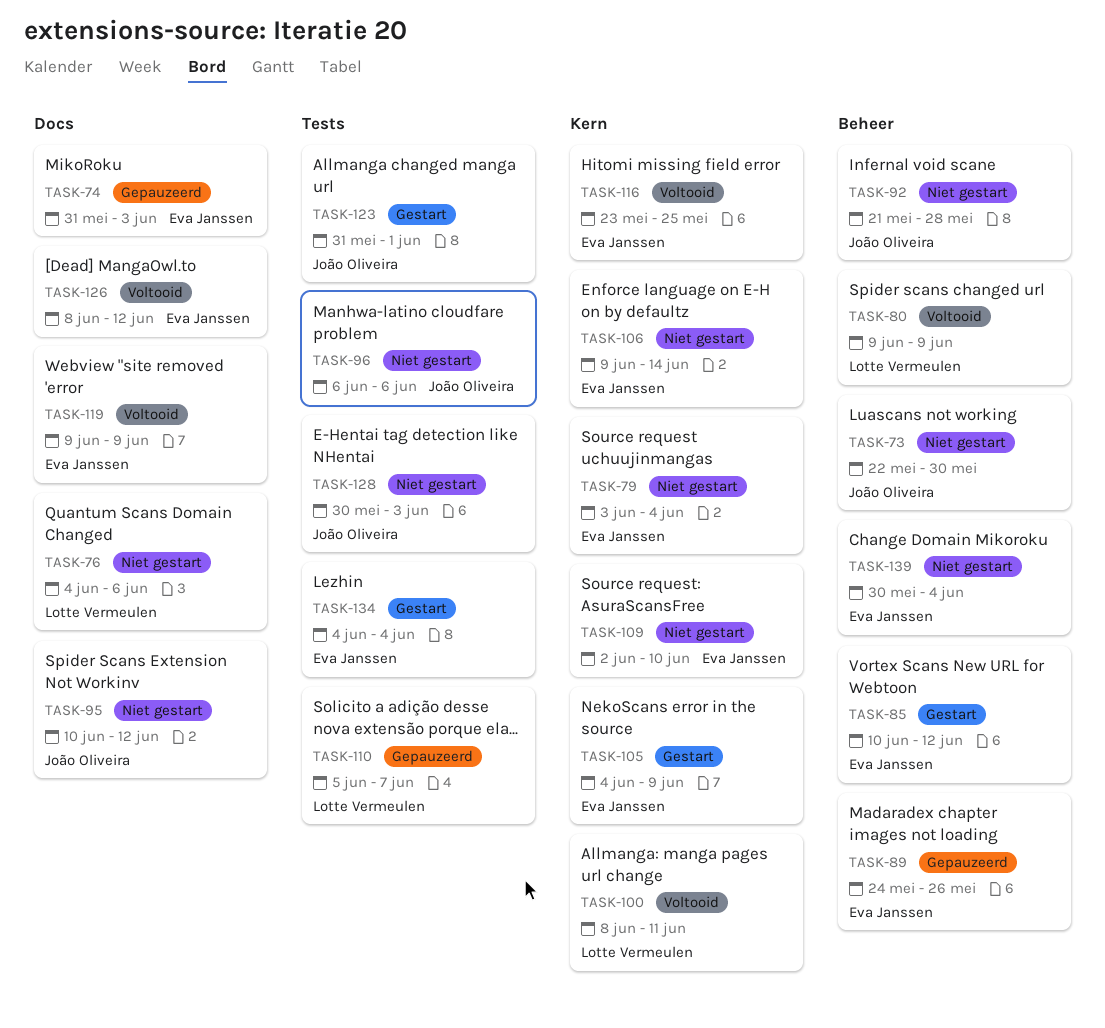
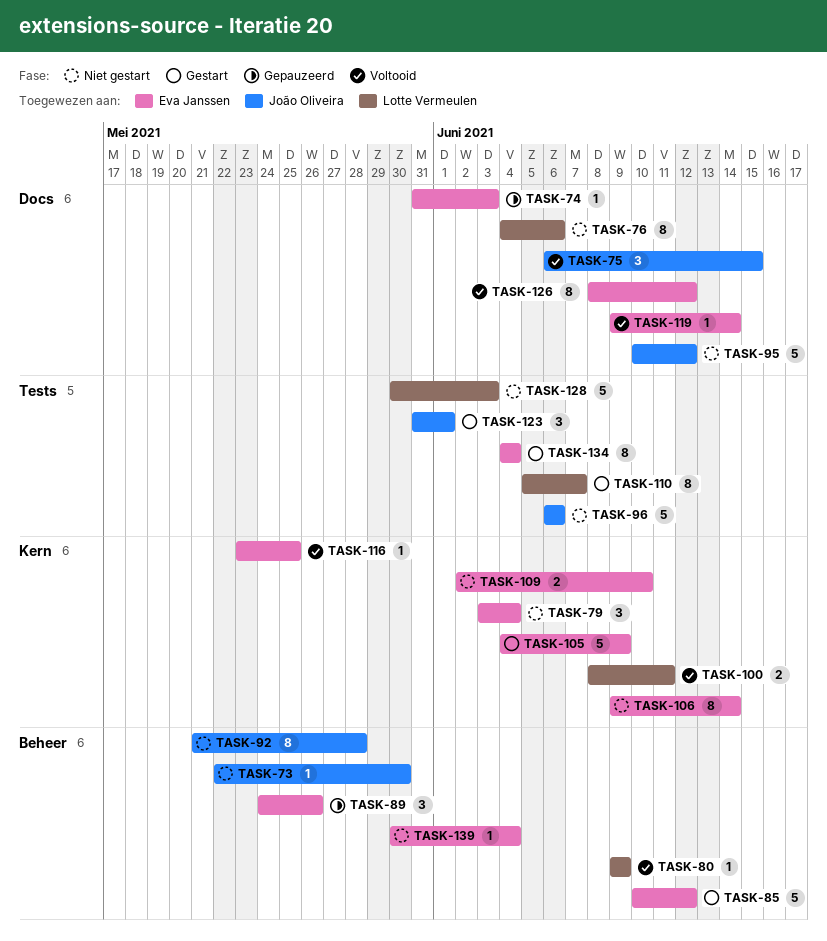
TASK-75: none -> present
TASK-110, status: Gepauzeerd -> Gestart
TASK-119, due: Jun 9 -> Jun 14
TASK-128, owner: João Oliveira -> Lotte Vermeulen

